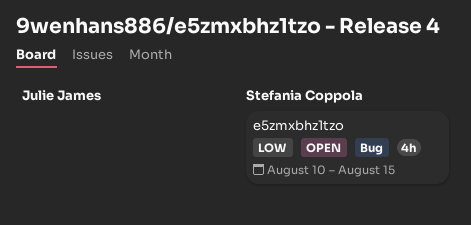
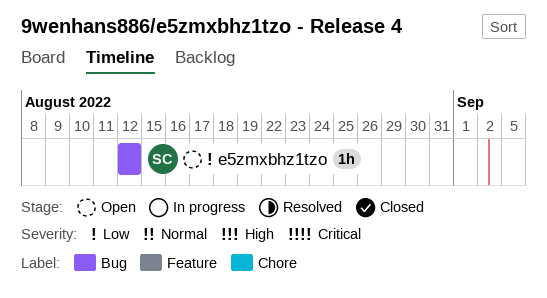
e5zmxbhz1tzo, estimate: 4h -> 1h
e5zmxbhz1tzo, start: Aug 10 -> Aug 12
e5zmxbhz1tzo, due: Aug 15 -> Aug 12

